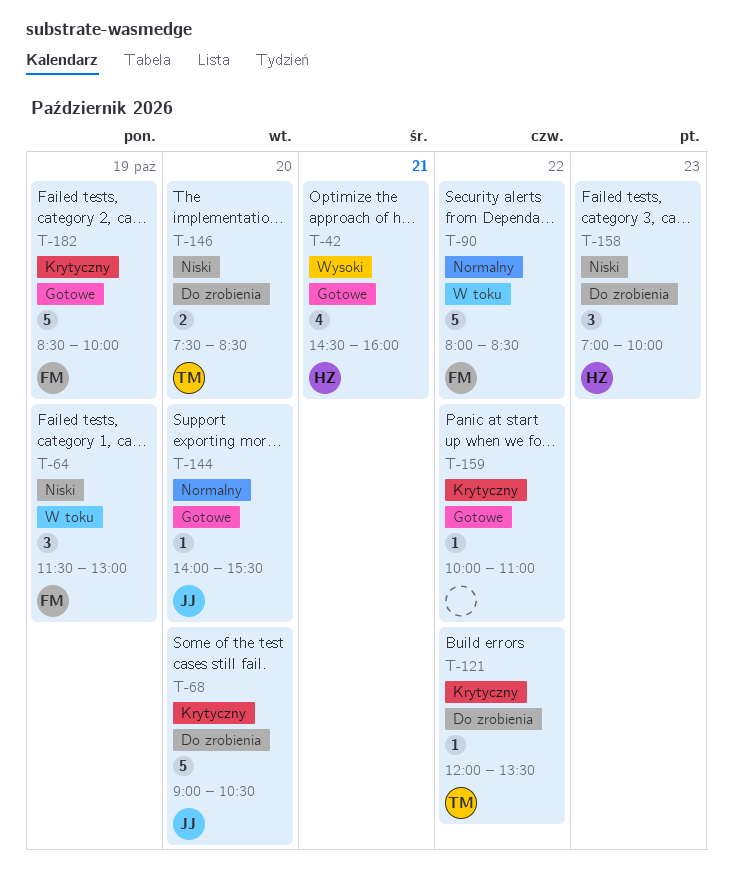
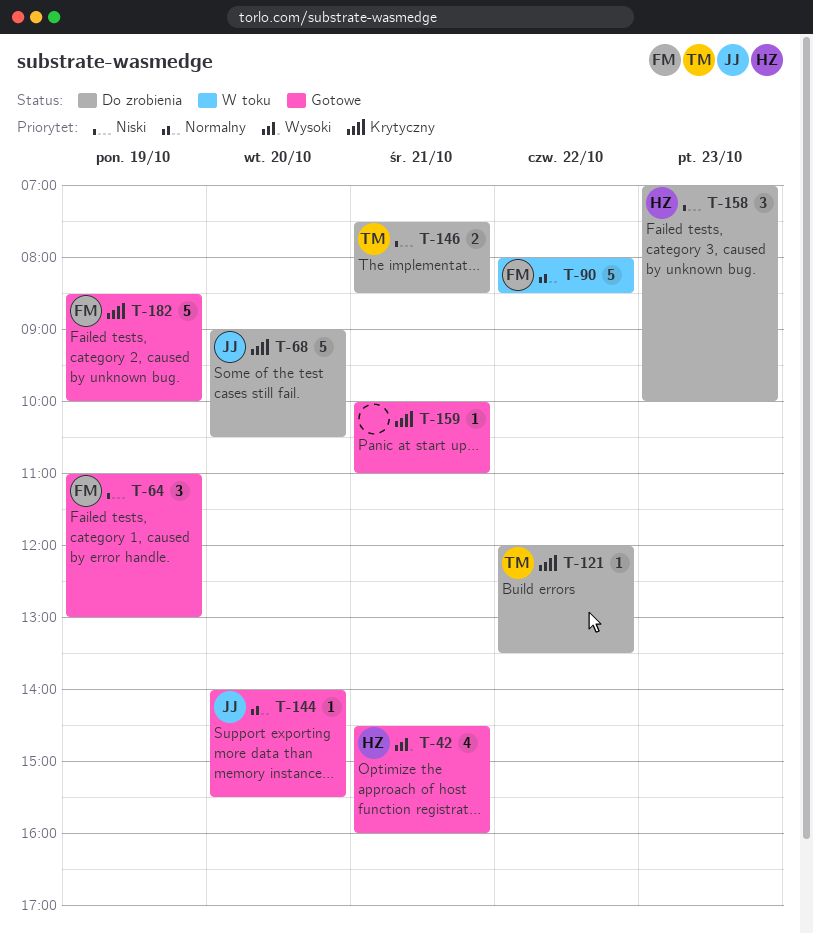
T-64, status: W toku -> Gotowe
T-64, begins: 11:30 -> 11:00
T-146, day: Oct 20 -> Oct 21
T-159, day: Oct 22 -> Oct 21

